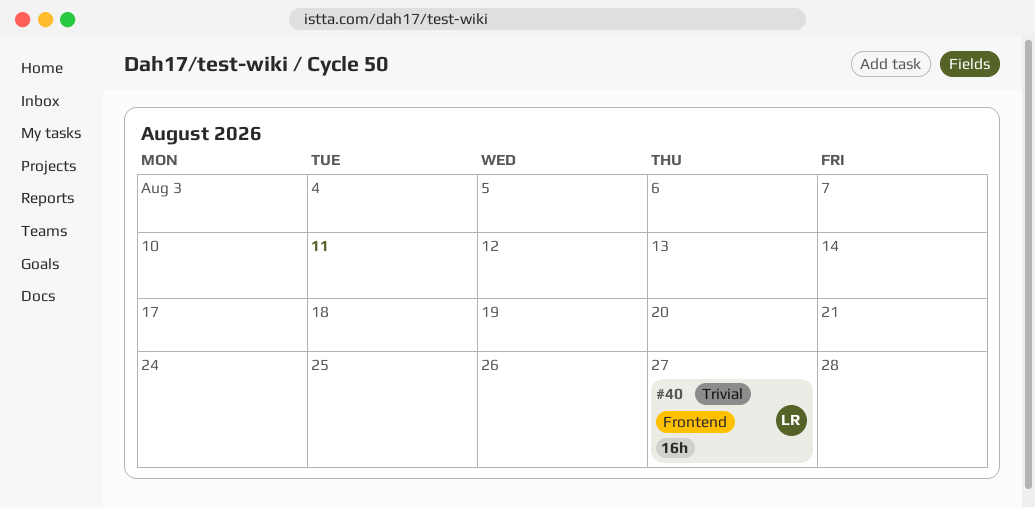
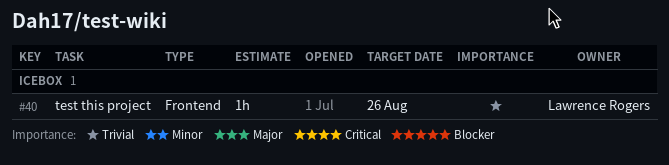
#40, estimate: 16h -> 1h
#40, due: Aug 27 -> Aug 26

